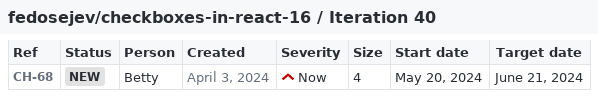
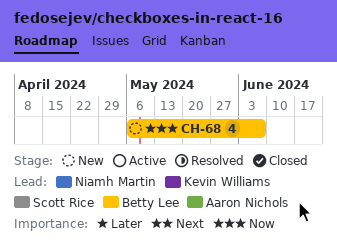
CH-68, start: May 20 -> May 6
CH-68, due: Jun 21 -> Jun 7

